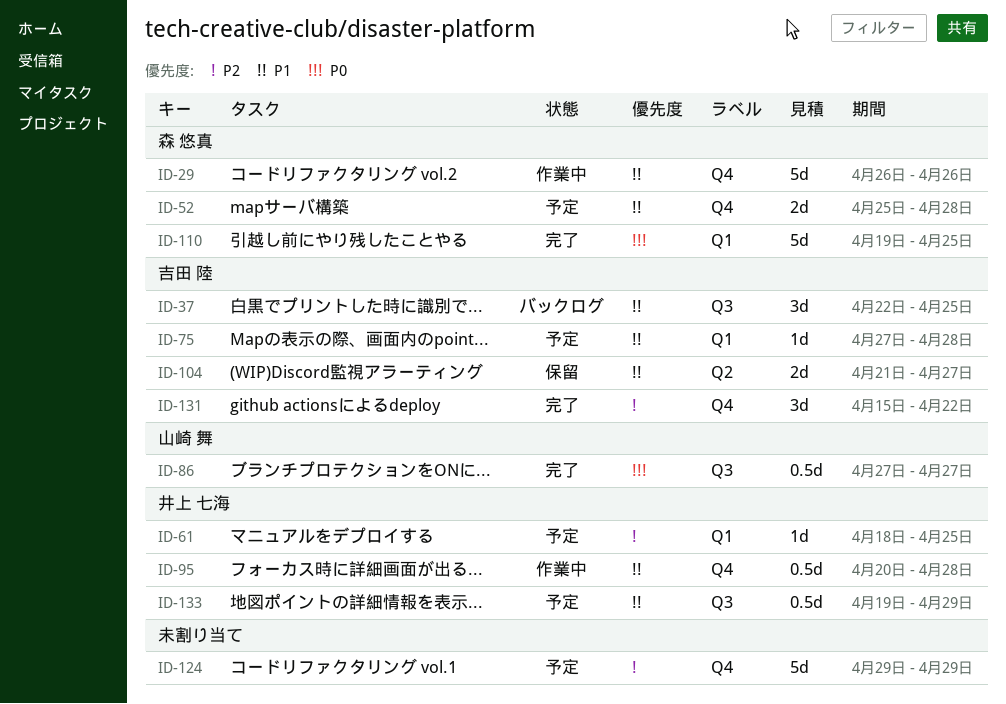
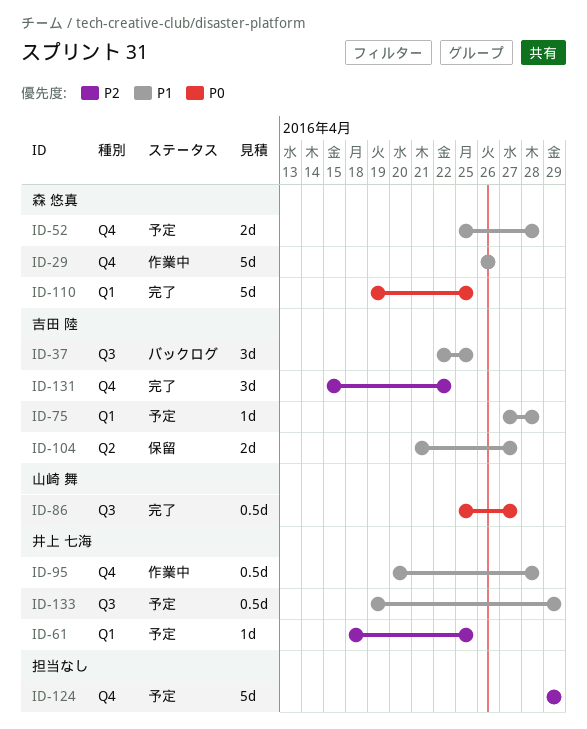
ID-86, start: Apr 27 -> Apr 25

